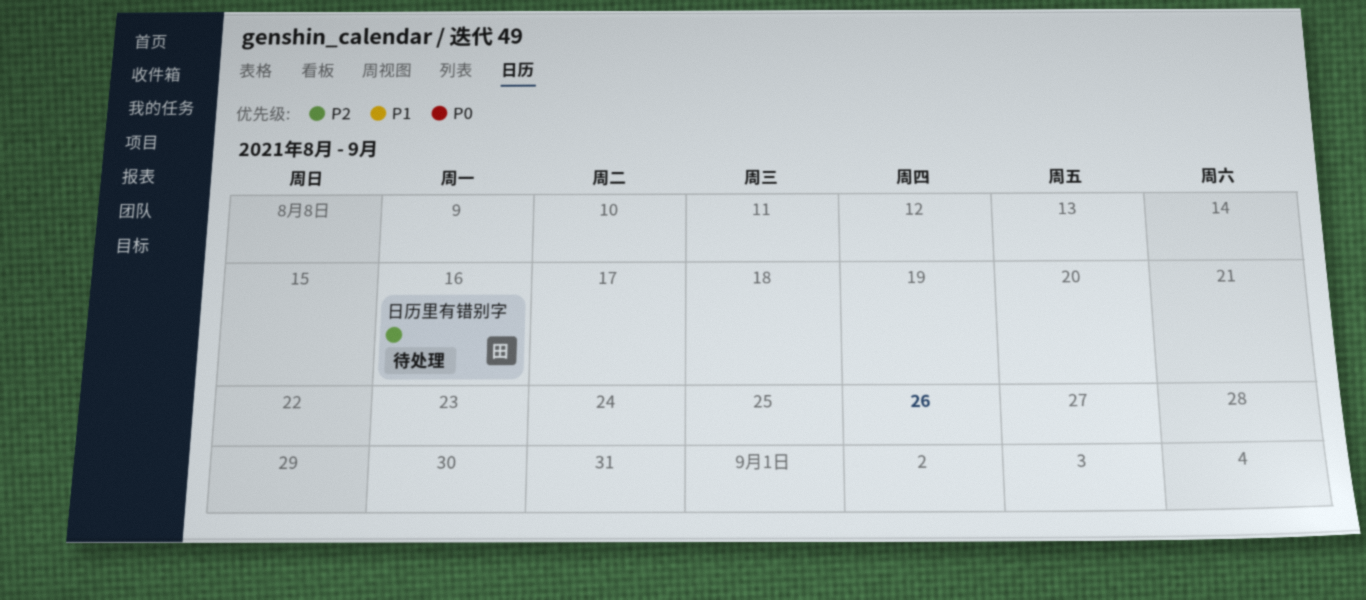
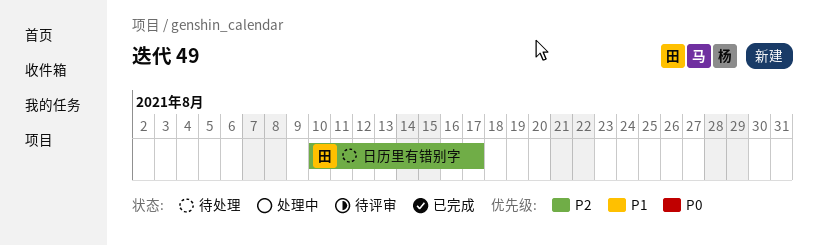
日历里有错别字, due: Aug 16 -> Aug 17

